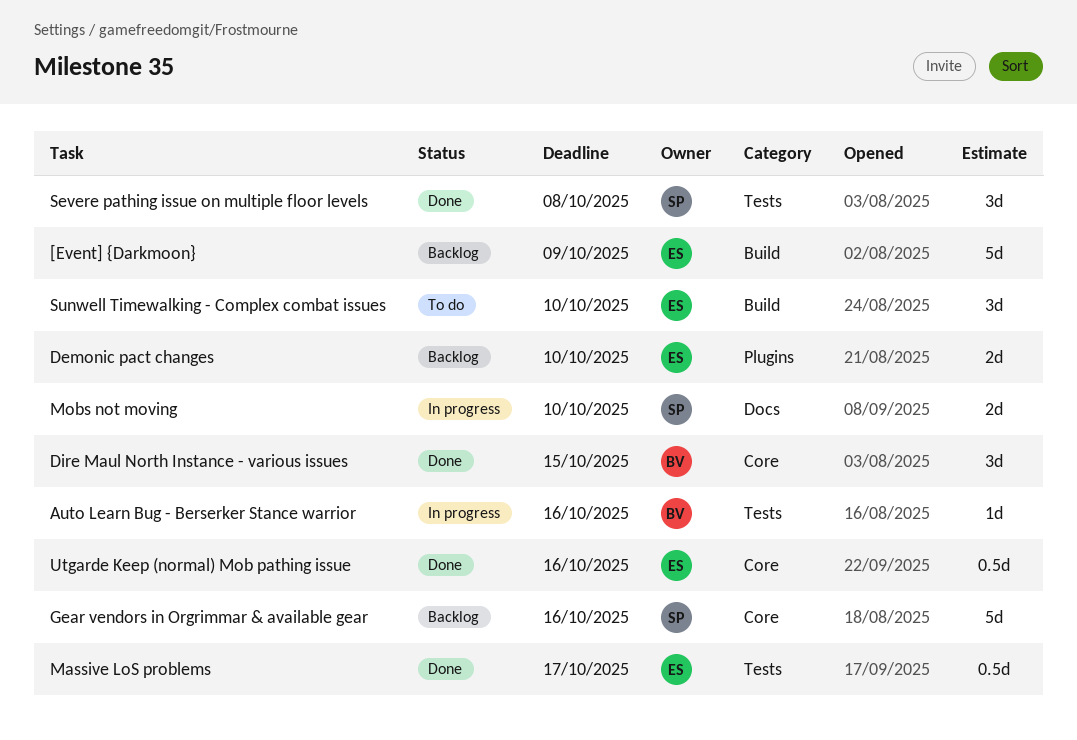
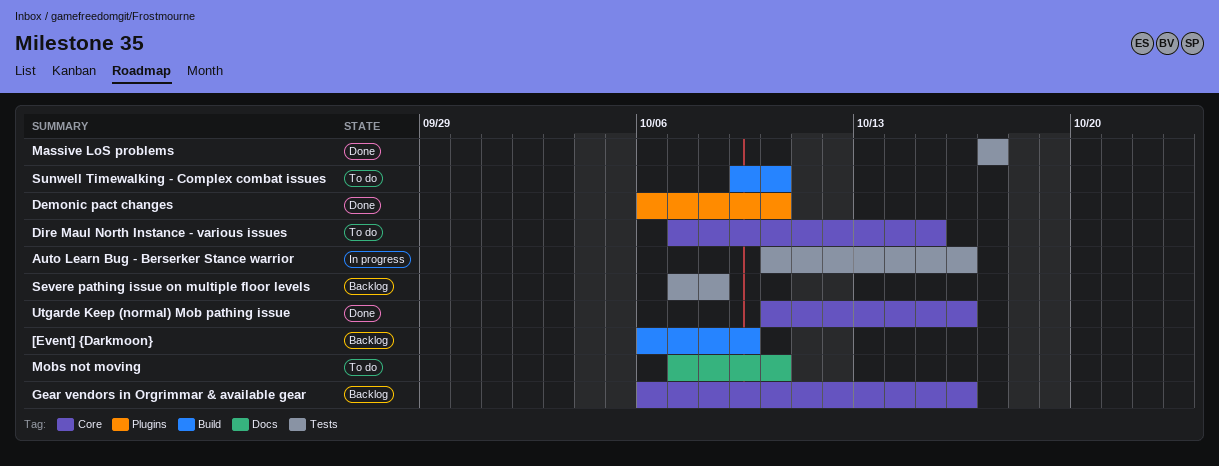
Demonic pact changes, status: Backlog -> Done
Dire Maul North Instance - various issues, status: Done -> To do
Mobs not moving, status: In progress -> To do
Severe pathing issue on multiple floor levels, status: Done -> Backlog

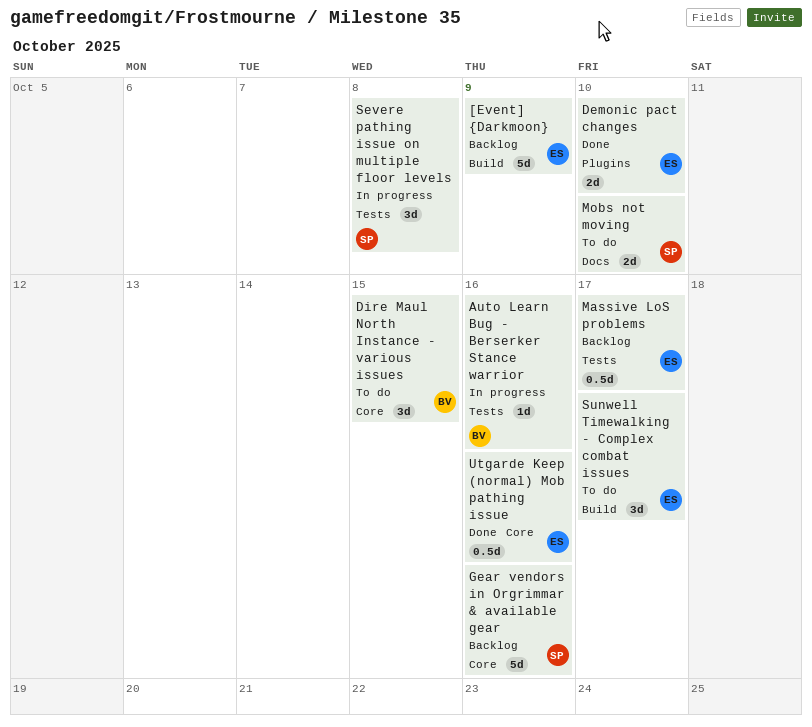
Massive LoS problems, status: Done -> Backlog
Severe pathing issue on multiple floor levels, status: Backlog -> In progress
Sunwell Timewalking - Complex combat issues, due: Oct 10 -> Oct 17

